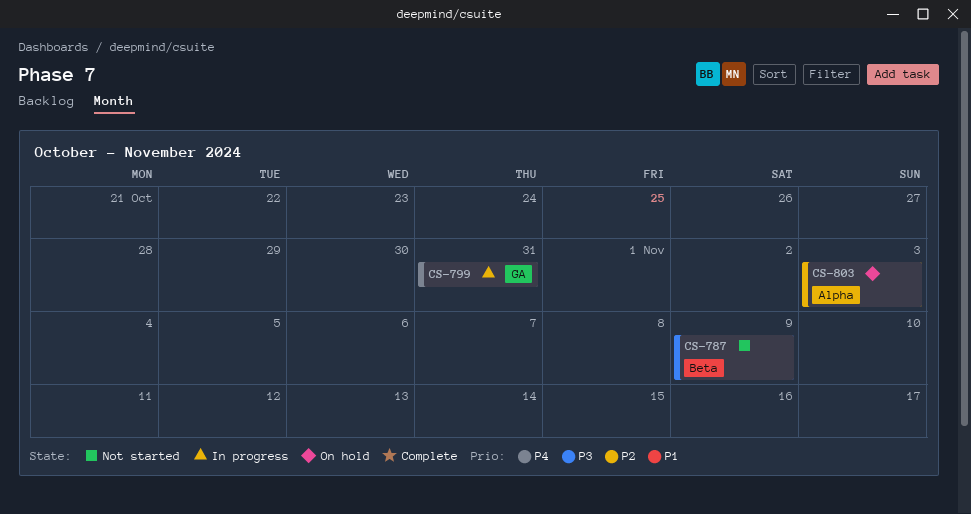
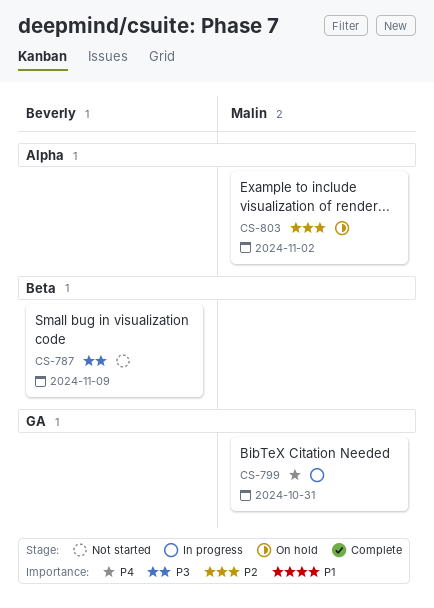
CS-803, due: Nov 3 -> Nov 2

